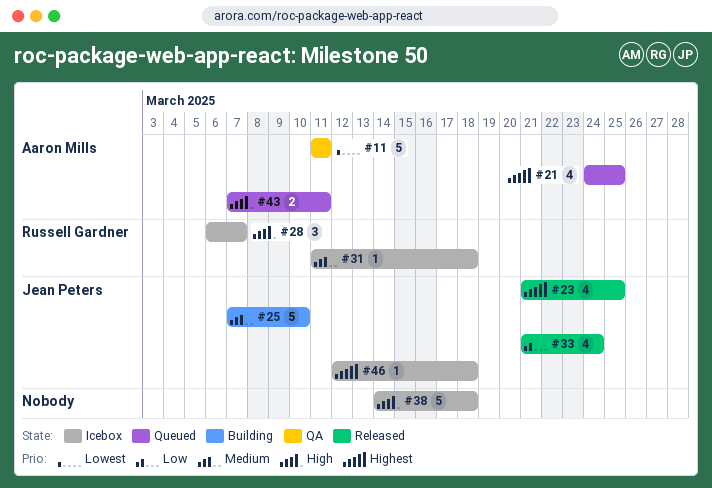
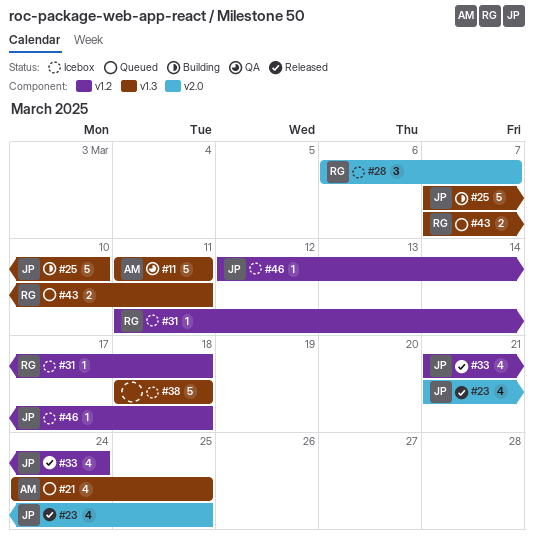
#38, start: Mar 14 -> Mar 18
#43, owner: Aaron Mills -> Russell Gardner

